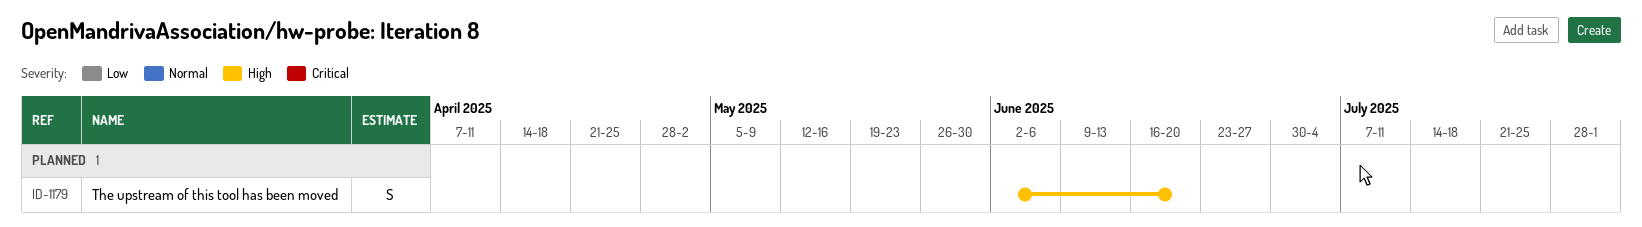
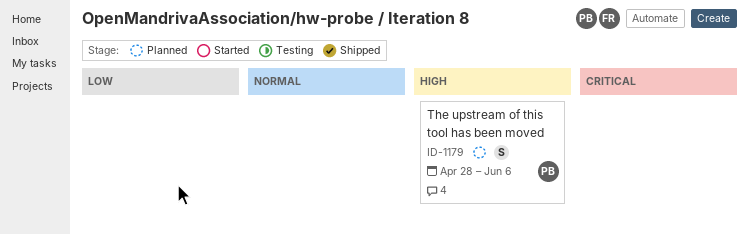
ID-1179, start: Jun 2 -> Apr 28
ID-1179, due: Jun 20 -> Jun 6

